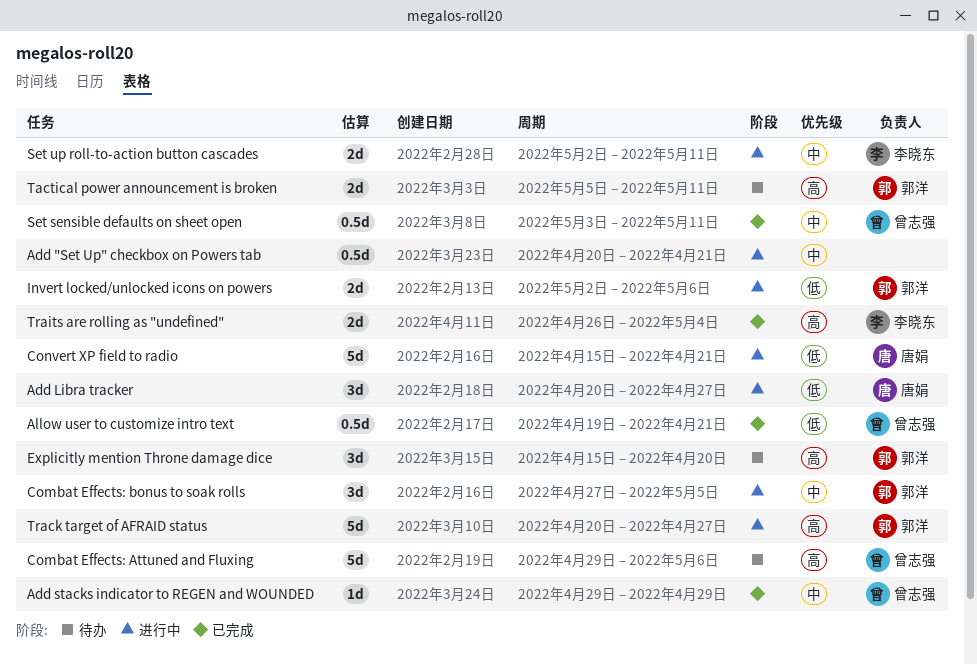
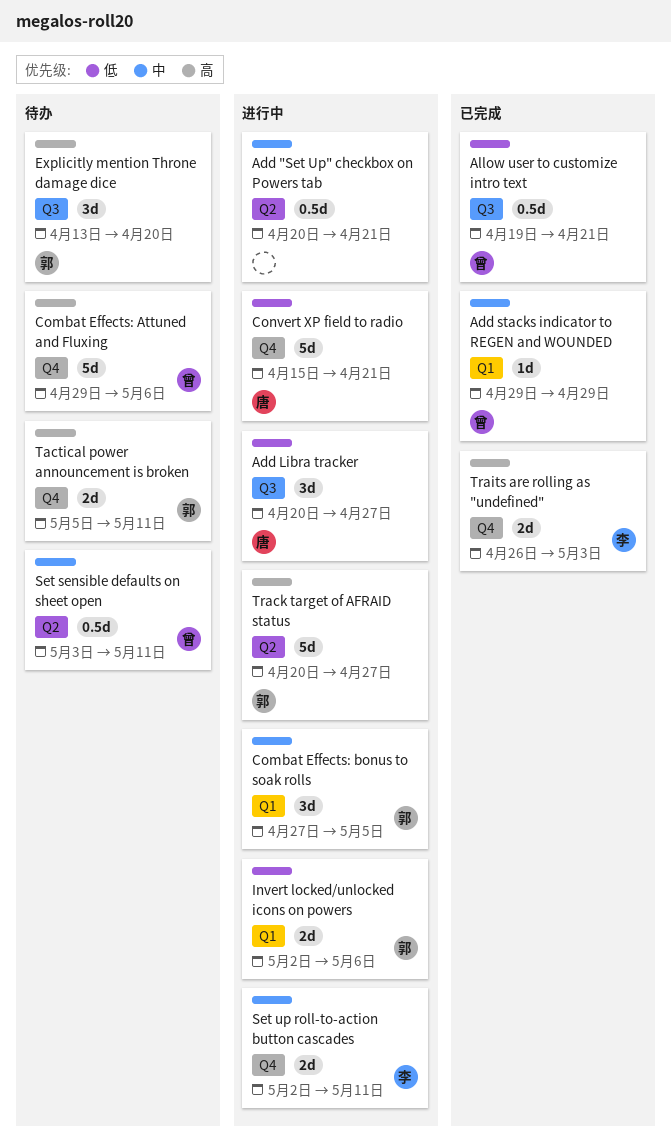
Explicitly mention Throne damage dice, start: Apr 15 -> Apr 13
Set sensible defaults on sheet open, status: 已完成 -> 待办
Traits are rolling as "undefined", due: May 4 -> May 3

